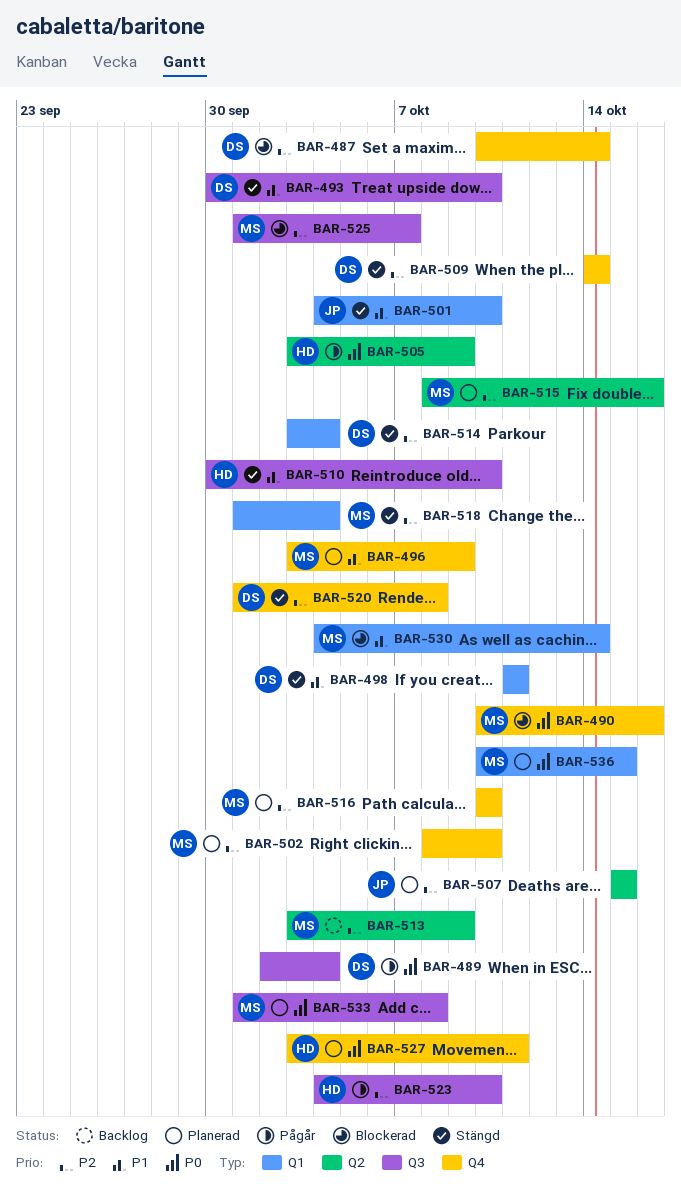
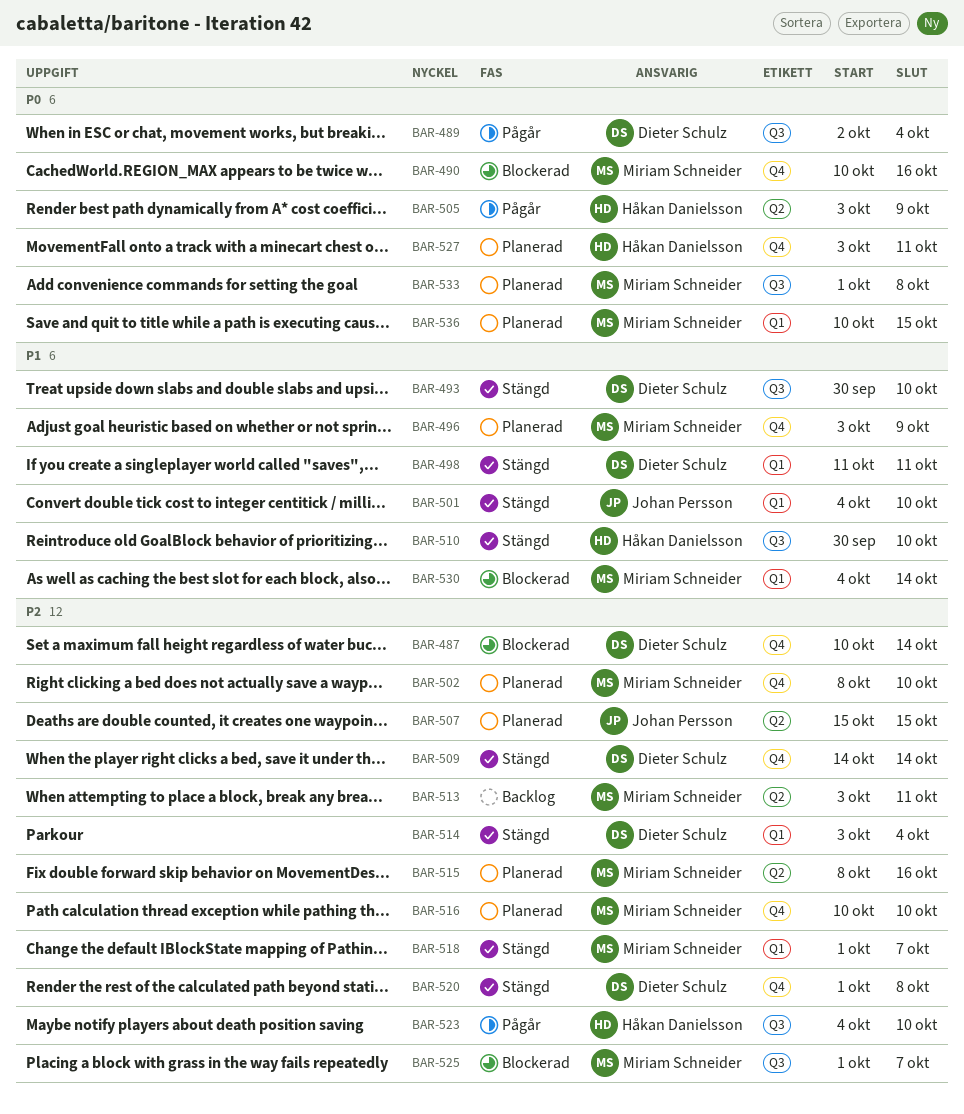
BAR-513, due: Oct 9 -> Oct 11
BAR-518, due: Oct 4 -> Oct 7

